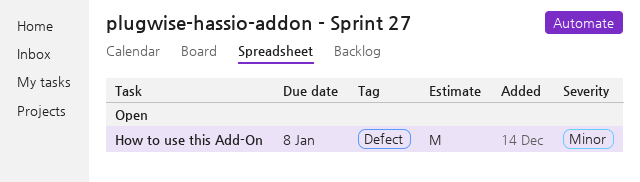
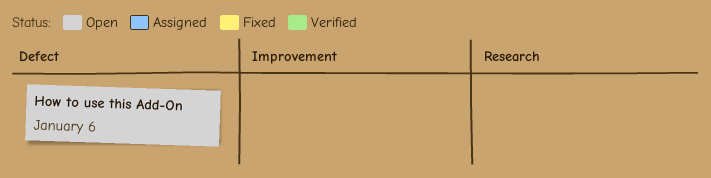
How to use this Add-On, due: Jan 8 -> Jan 6

